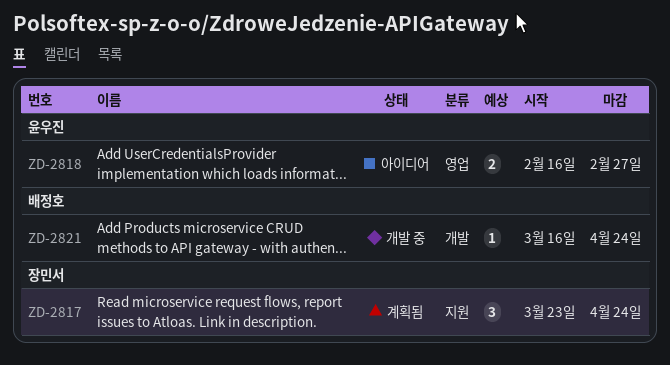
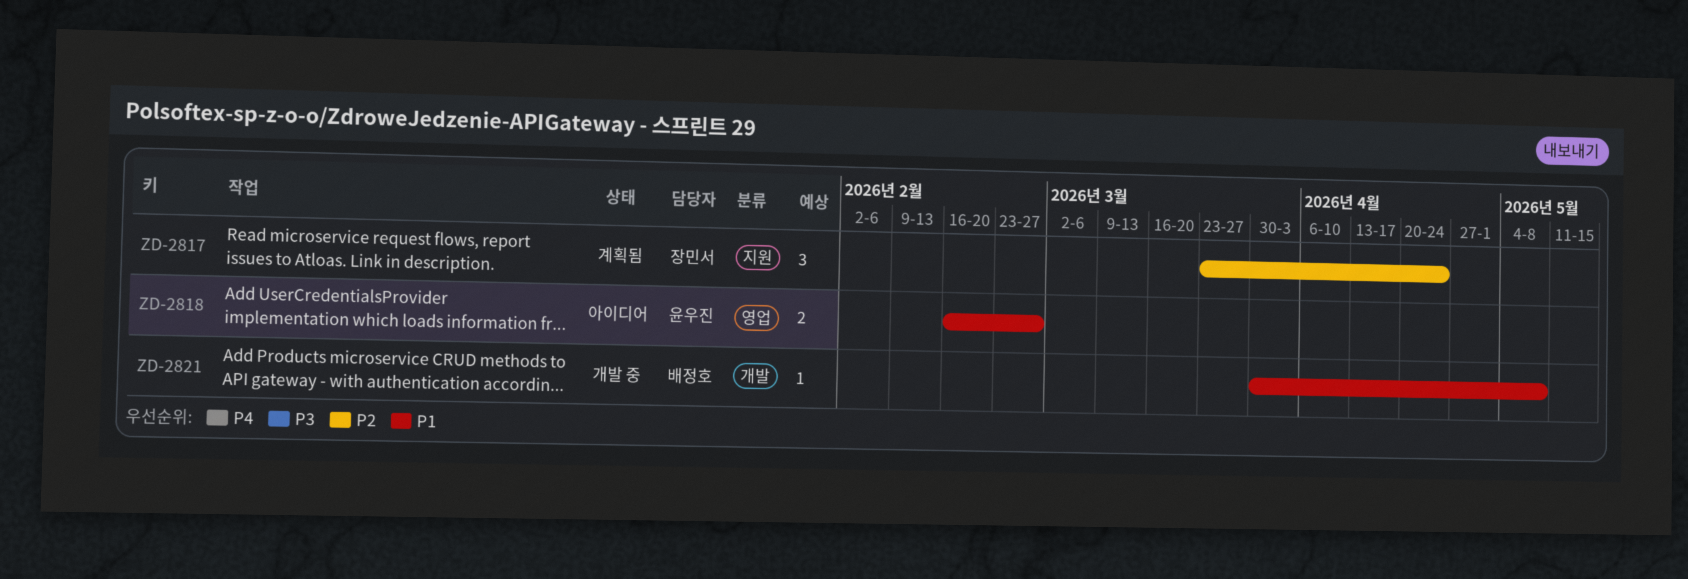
ZD-2821, start: Mar 16 -> Mar 30
ZD-2821, due: Apr 24 -> May 8

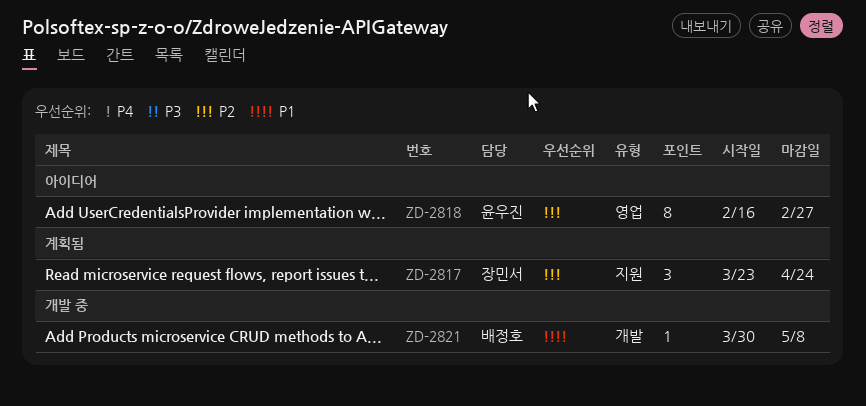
ZD-2818, priority: P1 -> P2
ZD-2818, estimate: 2 -> 8

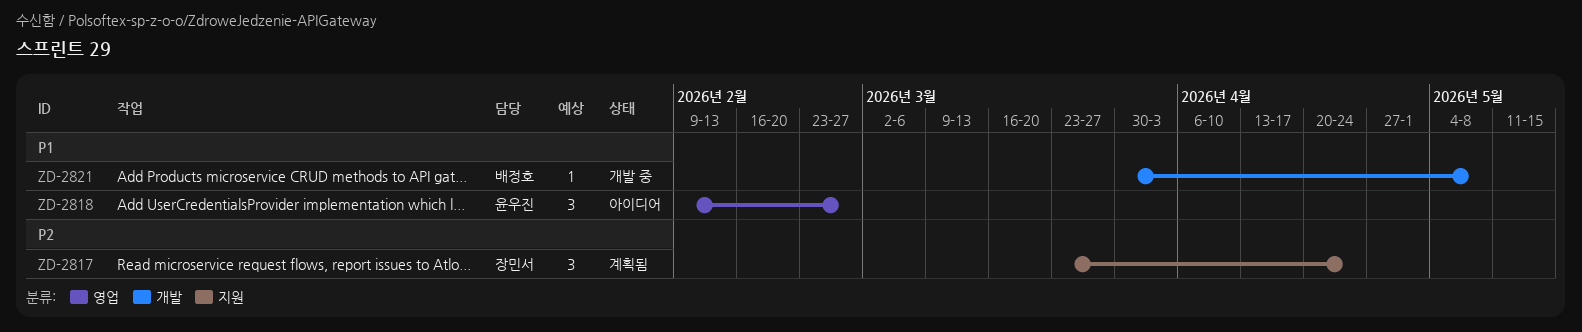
ZD-2818, priority: P2 -> P1
ZD-2818, estimate: 8 -> 3
ZD-2818, start: Feb 16 -> Feb 9

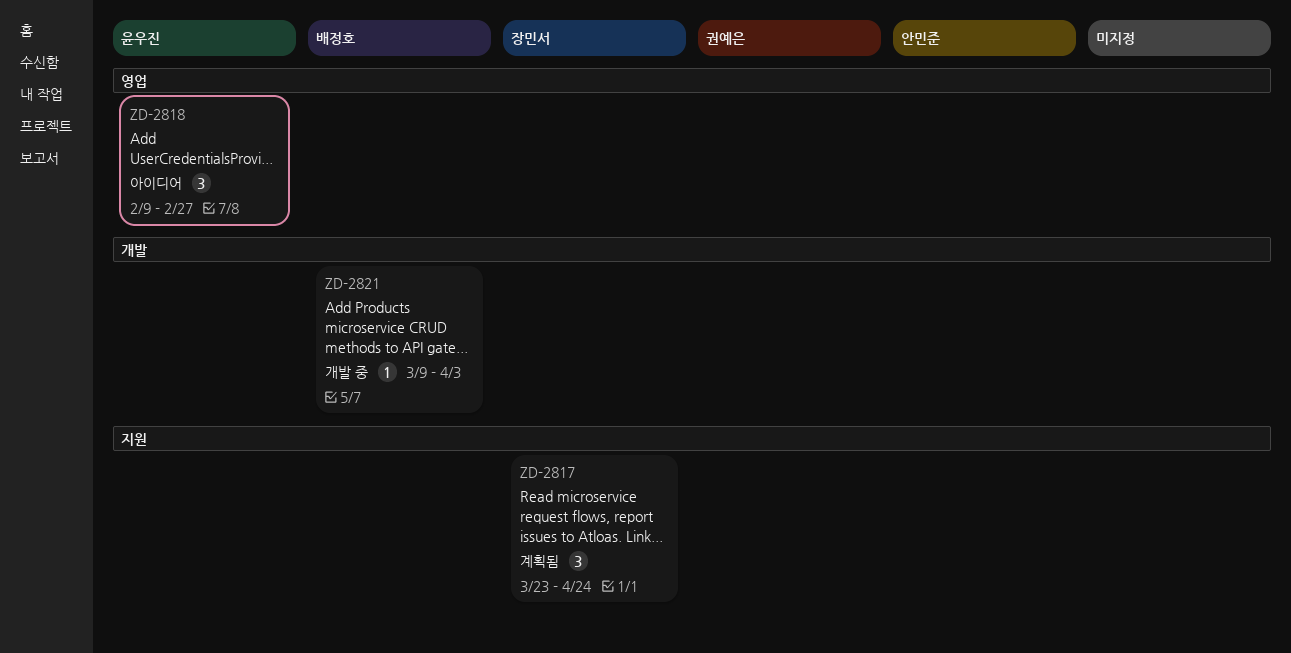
ZD-2821, start: Mar 30 -> Mar 9
ZD-2821, due: May 8 -> Apr 3

